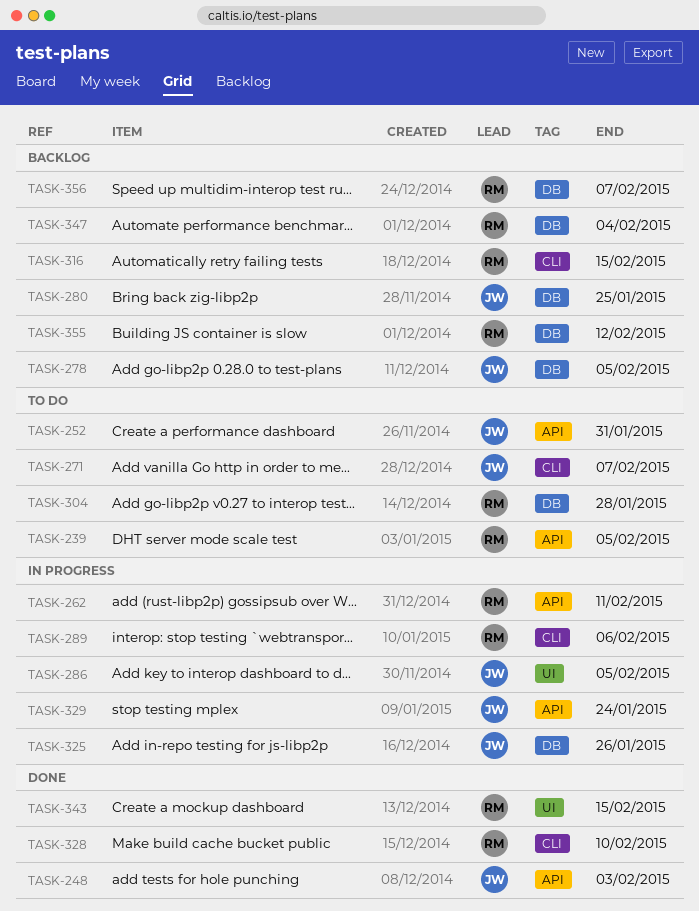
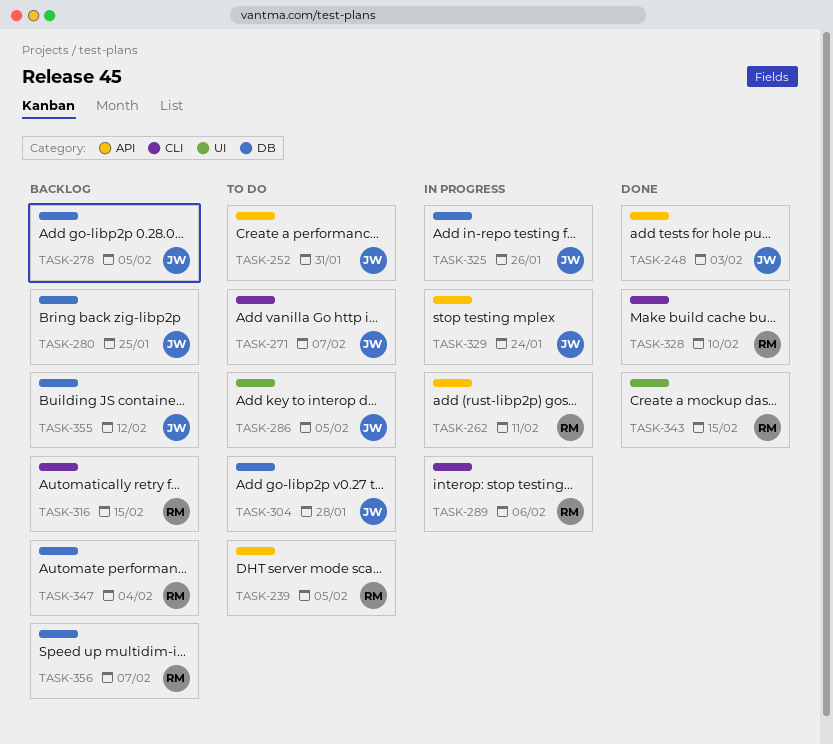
TASK-286, status: In progress -> To do
TASK-304, owner: RM -> JW
TASK-355, owner: RM -> JW

